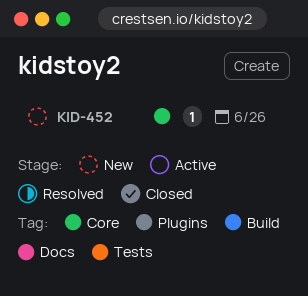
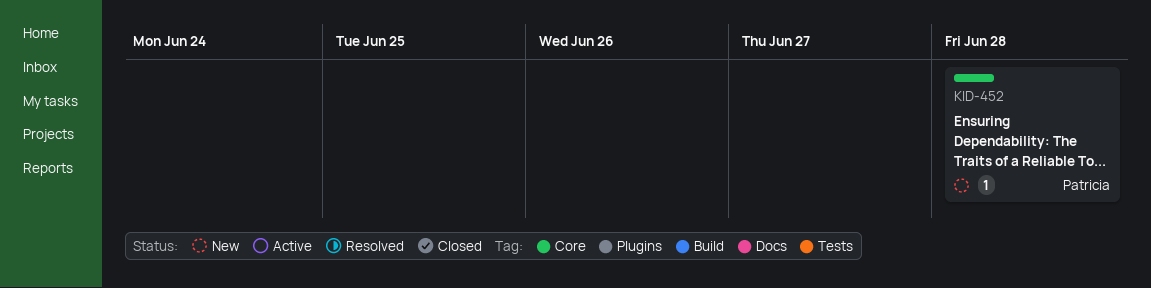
KID-452, due: Jun 26 -> Jun 28

